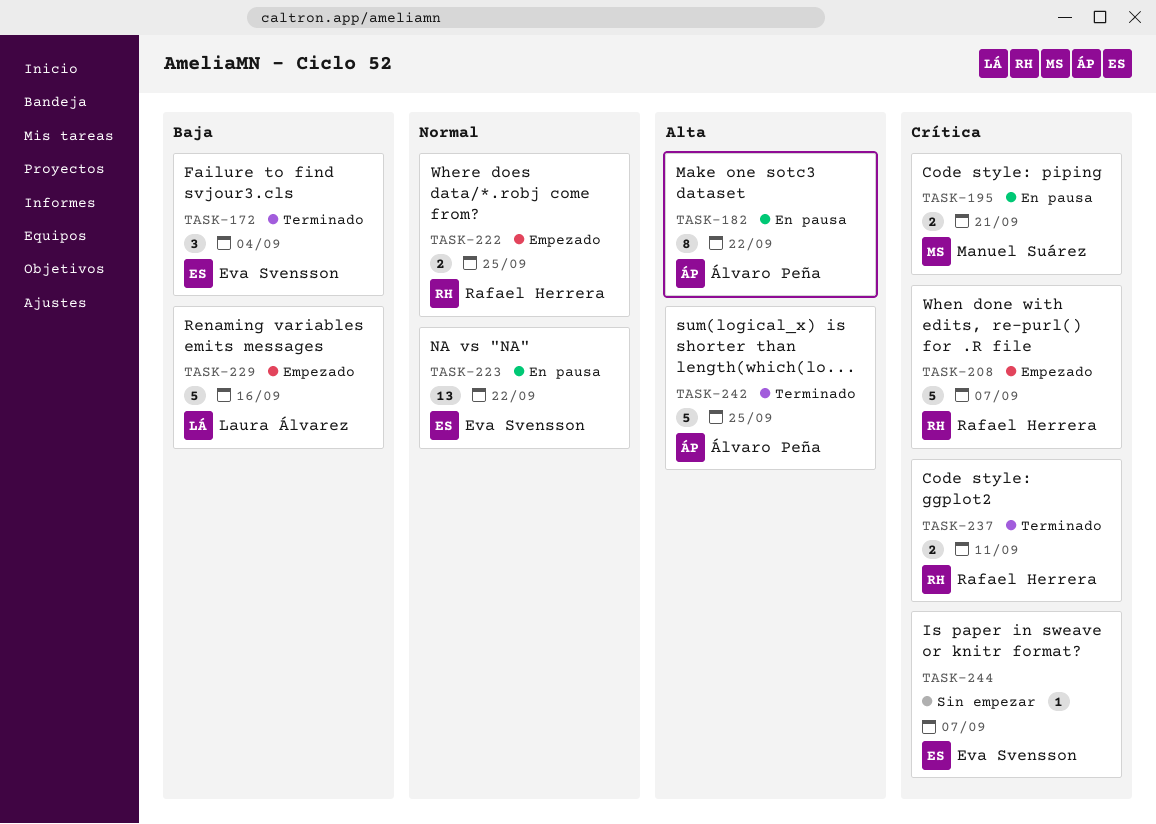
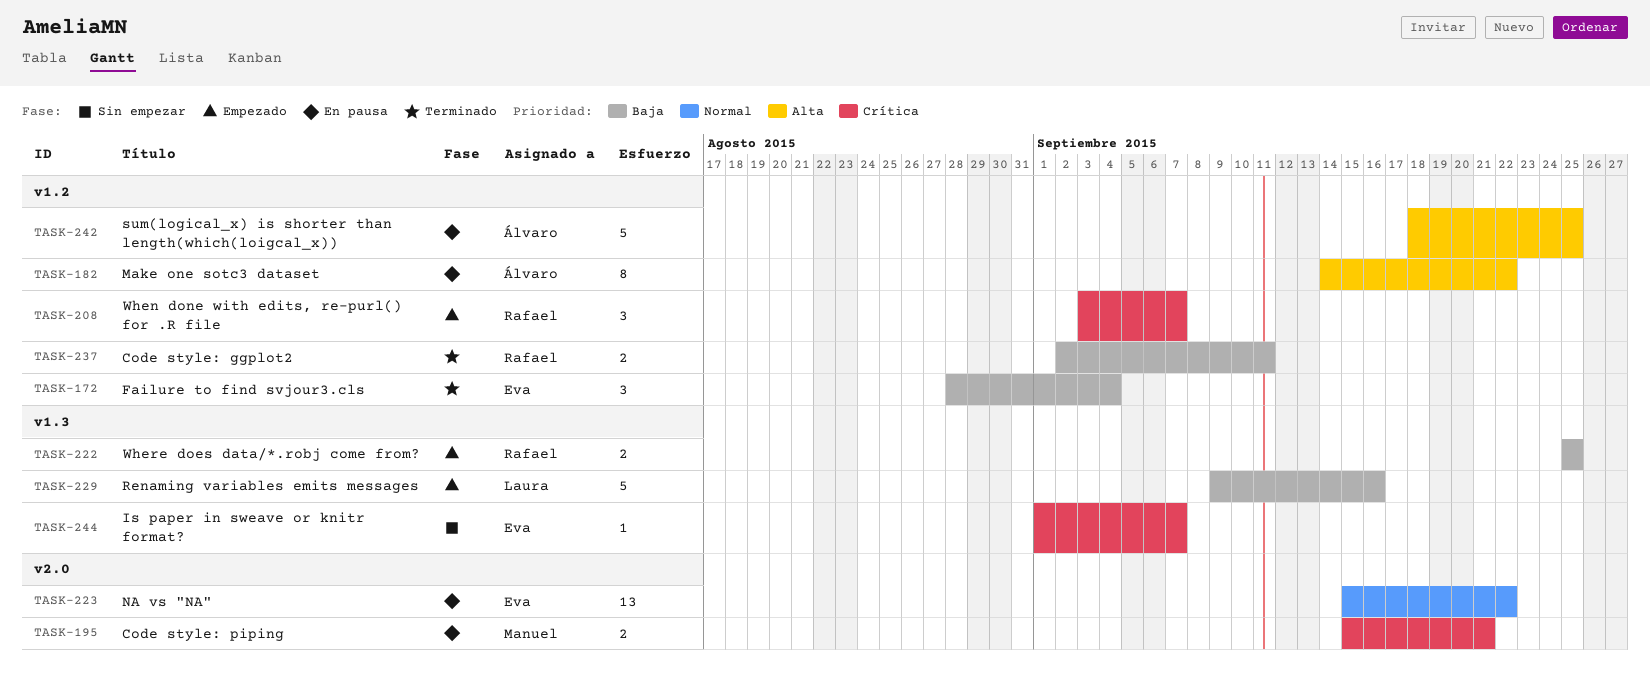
TASK-208, estimate: 5 -> 3
TASK-222, priority: Normal -> Baja
TASK-237, priority: Crítica -> Baja
TASK-242, status: Terminado -> En pausa

